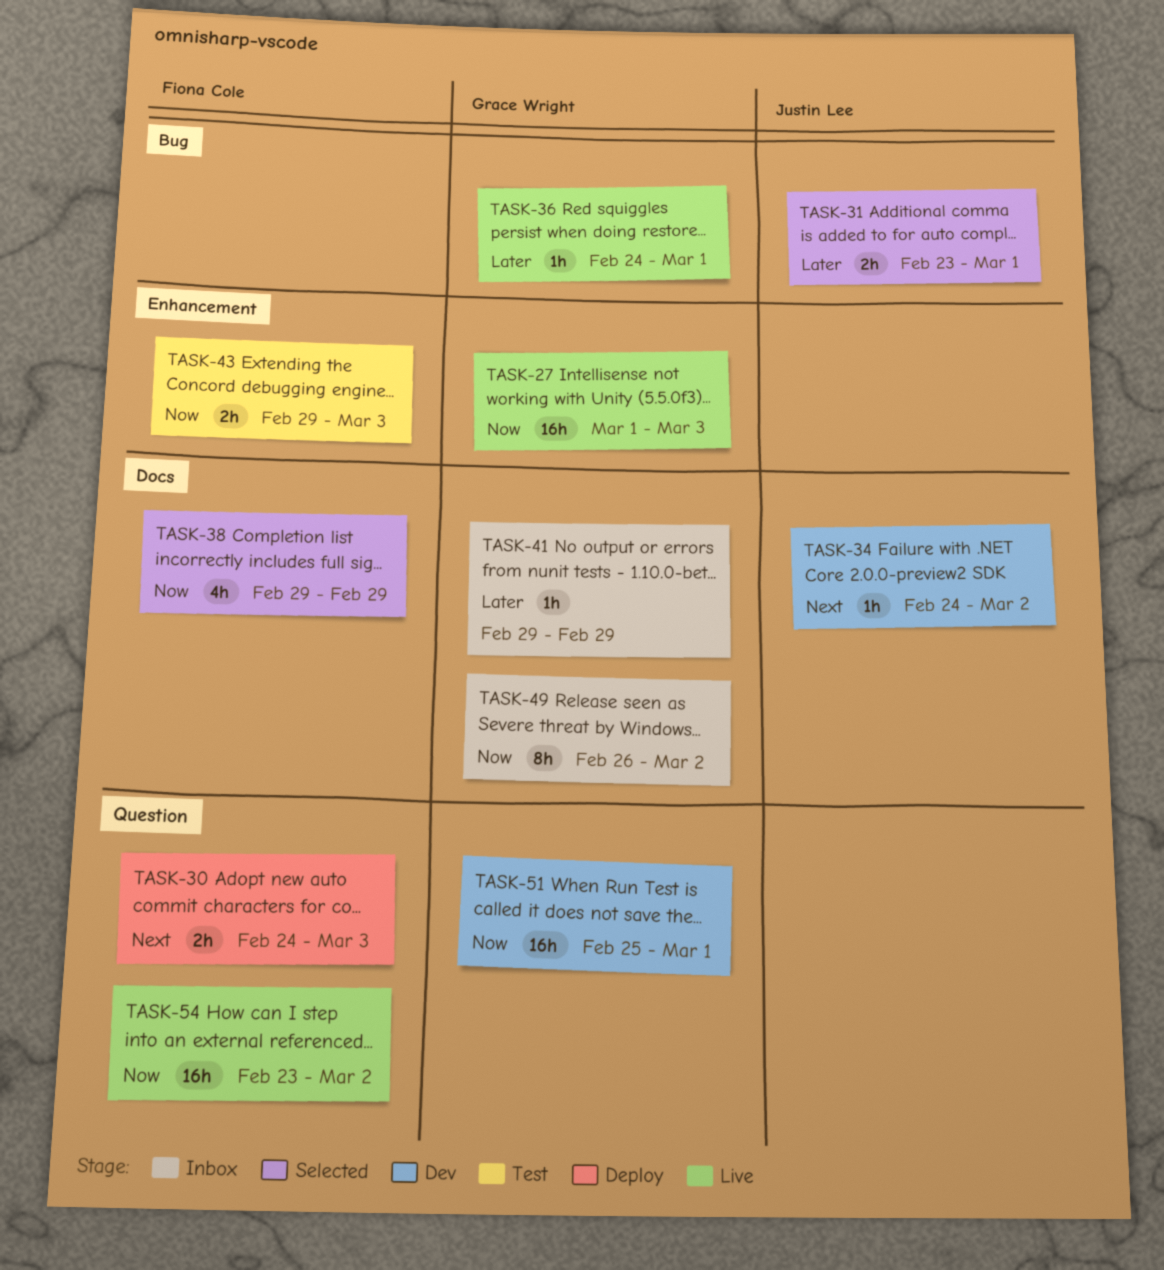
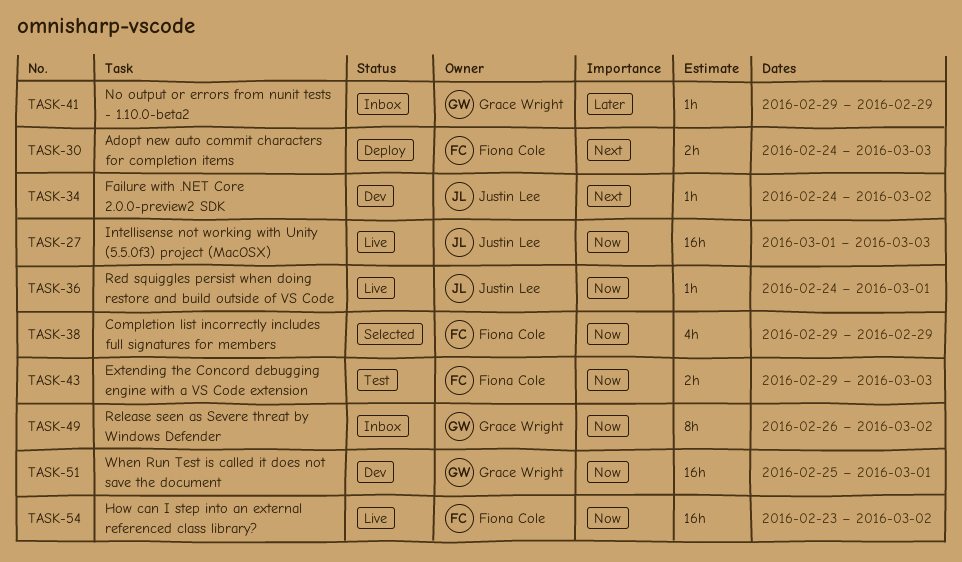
TASK-27, owner: Grace Wright -> Justin Lee
TASK-31: present -> none
TASK-36, owner: Grace Wright -> Justin Lee
TASK-36, priority: Later -> Now

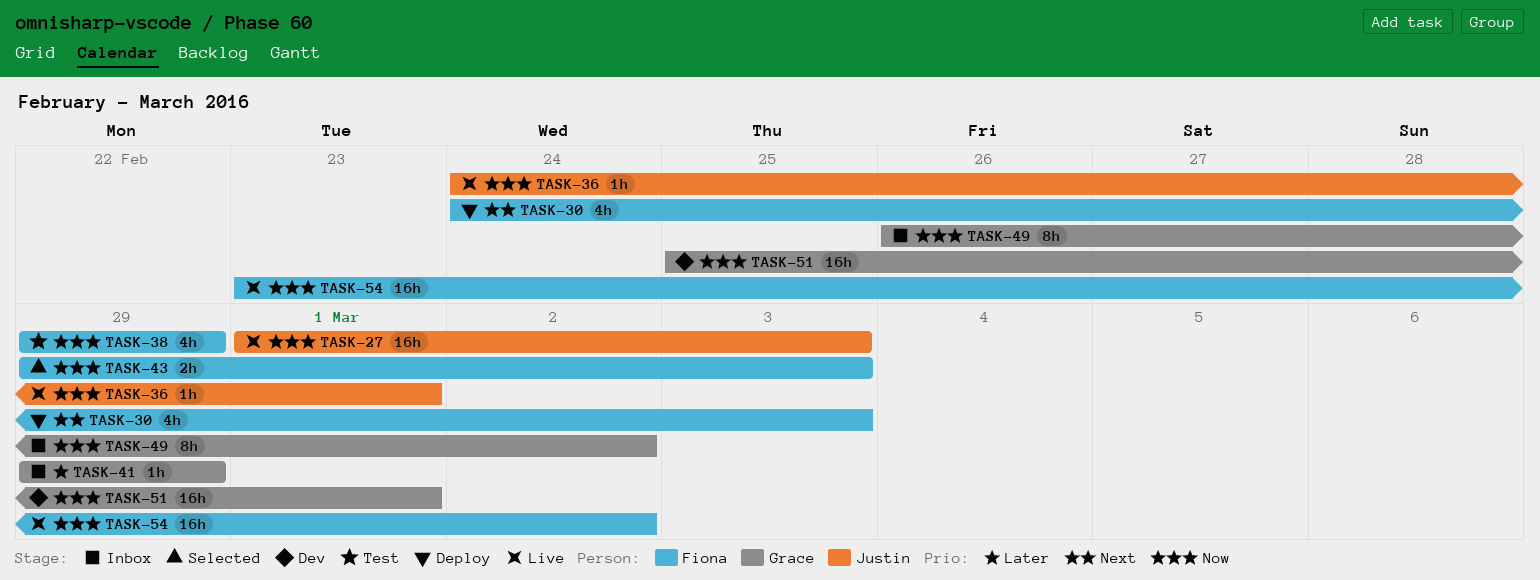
TASK-30, estimate: 2h -> 4h
TASK-34: present -> none
TASK-38, status: Selected -> Test
TASK-43, status: Test -> Selected

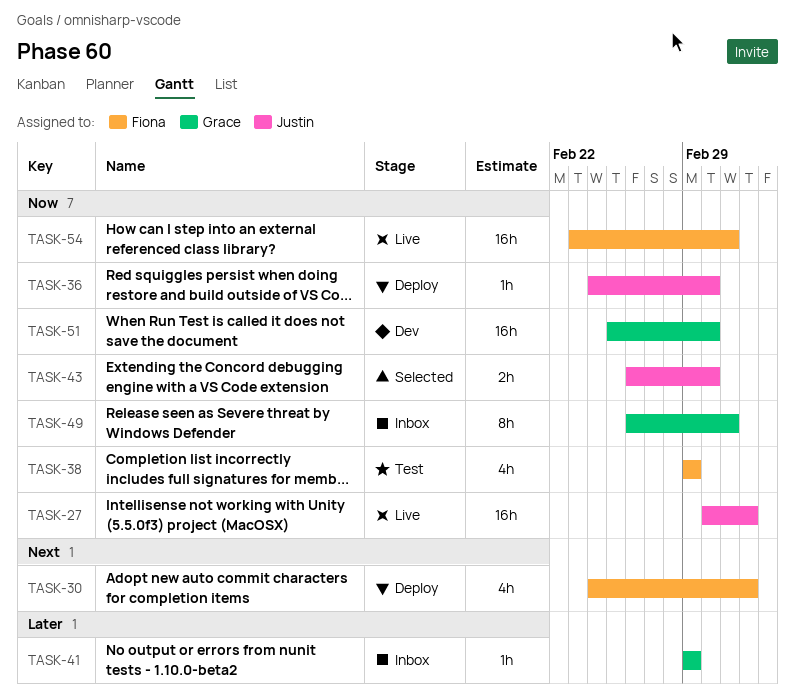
TASK-36, status: Live -> Deploy
TASK-43, owner: Fiona -> Justin
TASK-43, start: Feb 29 -> Feb 26
TASK-43, due: Mar 3 -> Mar 1

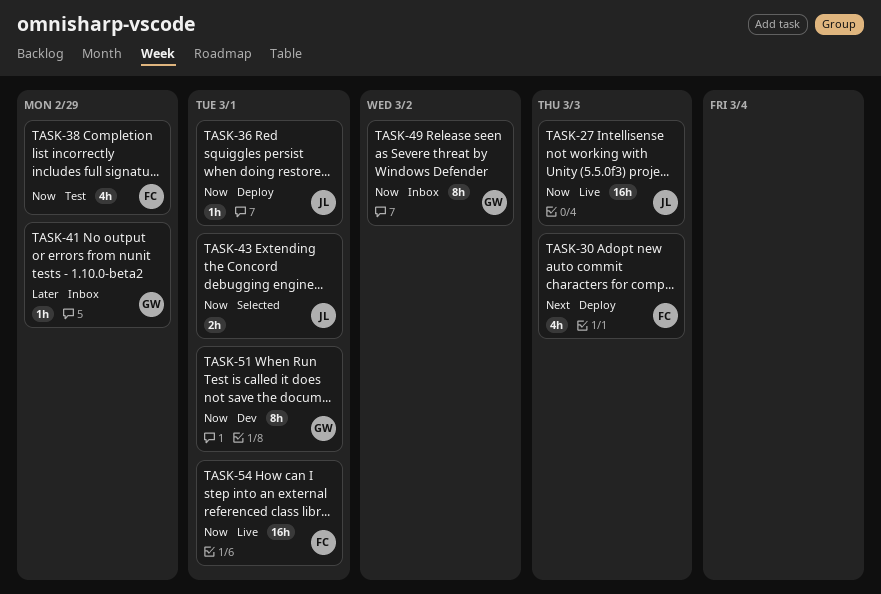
TASK-51, estimate: 16h -> 8h
TASK-54, due: Mar 2 -> Mar 1

